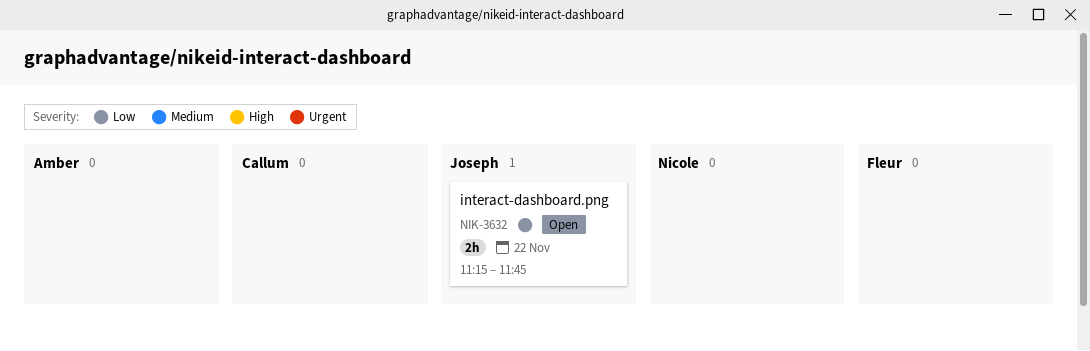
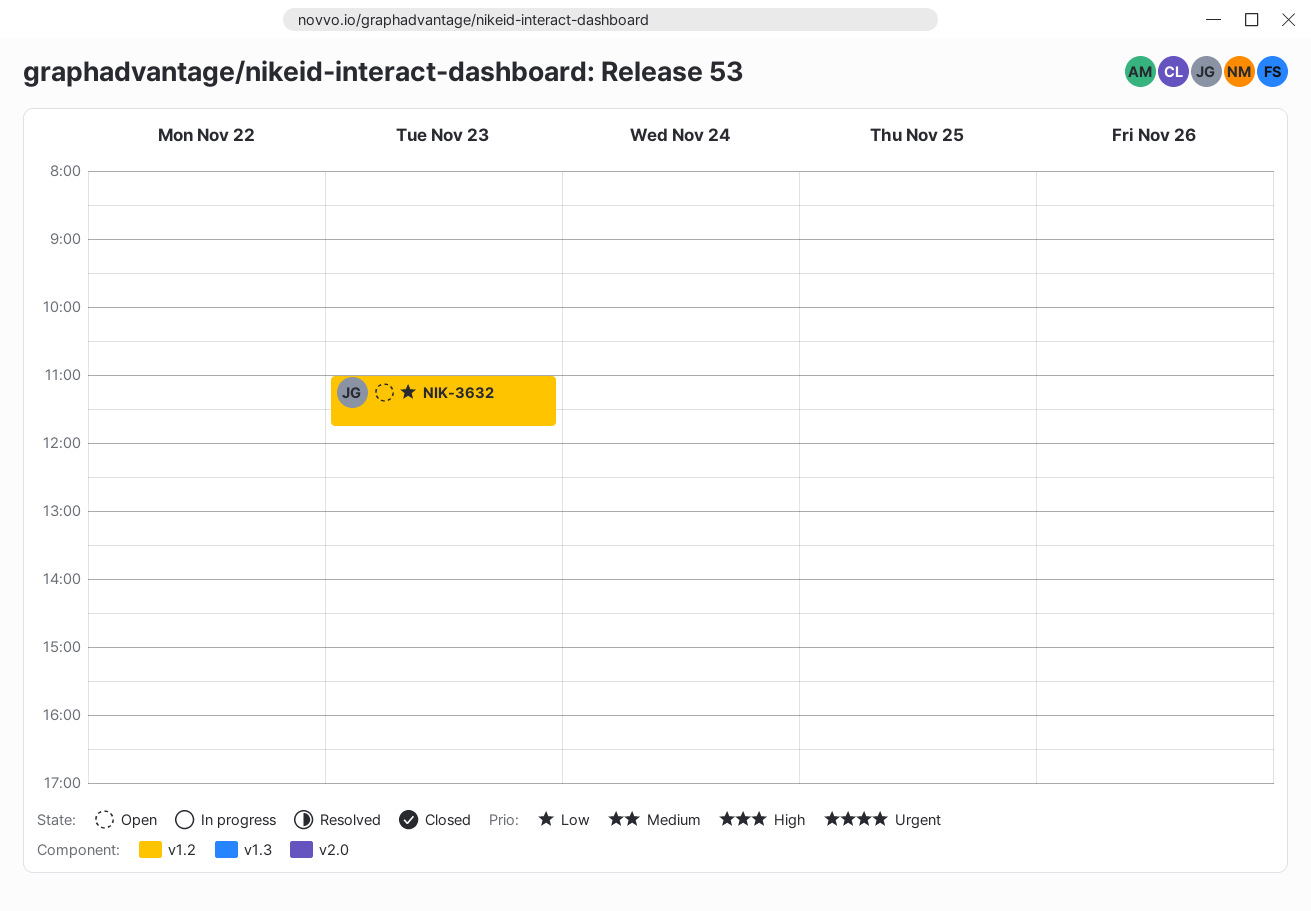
NIK-3632, day: Nov 22 -> Nov 23
NIK-3632, begins: 11:15 -> 11:00

